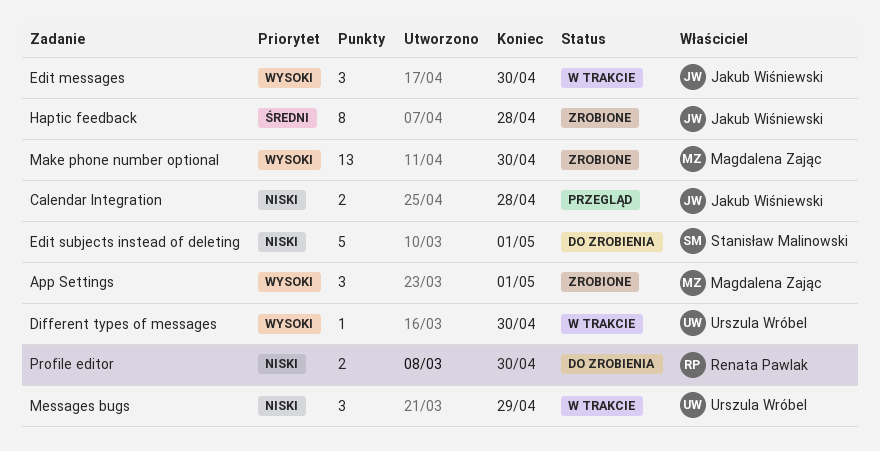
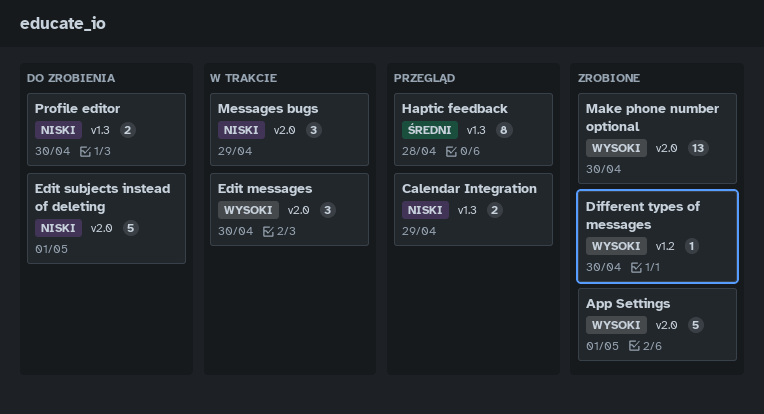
App Settings, estimate: 3 -> 5
Calendar Integration, due: Apr 28 -> Apr 29
Different types of messages, status: W trakcie -> Zrobione
Haptic feedback, status: Zrobione -> Przegląd

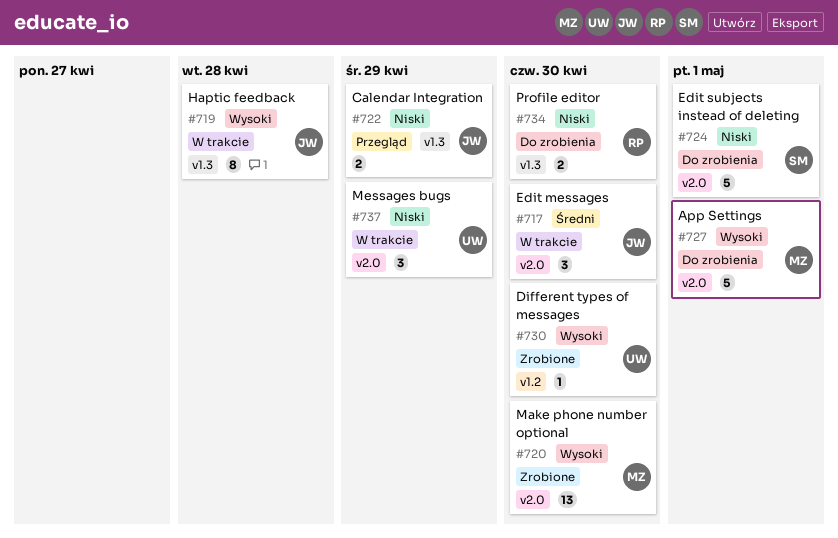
App Settings, status: Zrobione -> Do zrobienia
Edit messages, priority: Wysoki -> Średni
Haptic feedback, status: Przegląd -> W trakcie
Haptic feedback, priority: Średni -> Wysoki

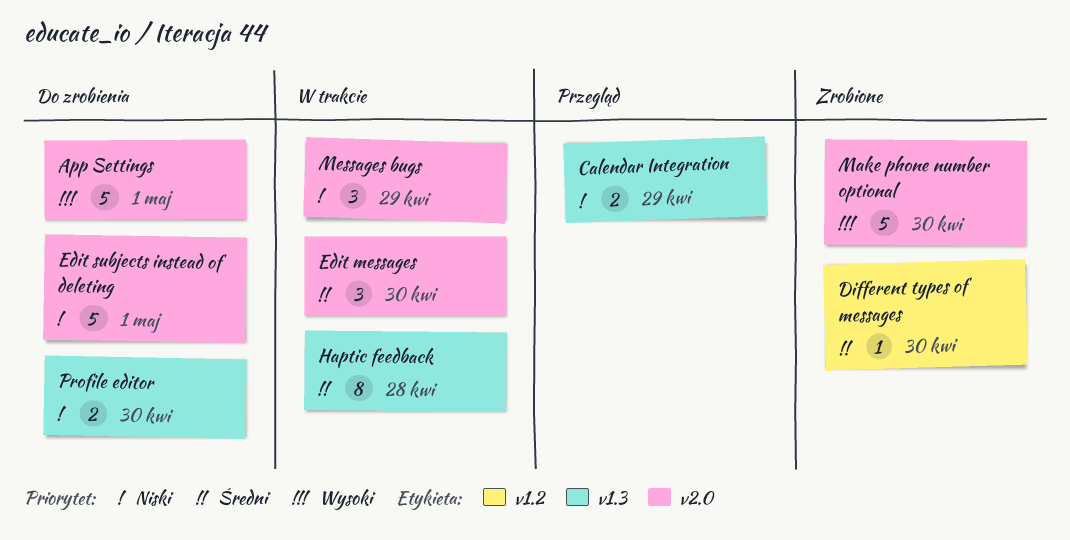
Different types of messages, priority: Wysoki -> Średni
Haptic feedback, priority: Wysoki -> Średni
Make phone number optional, estimate: 13 -> 5

